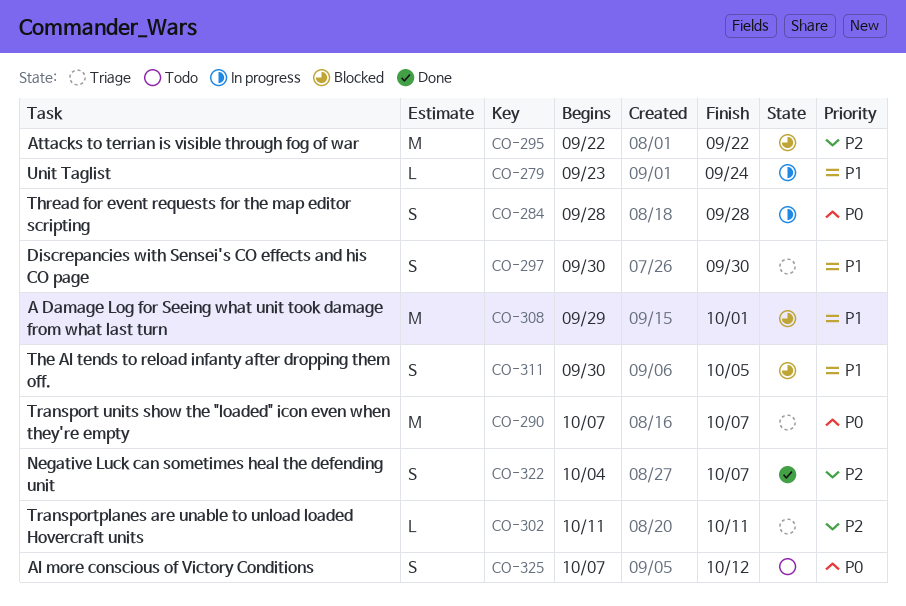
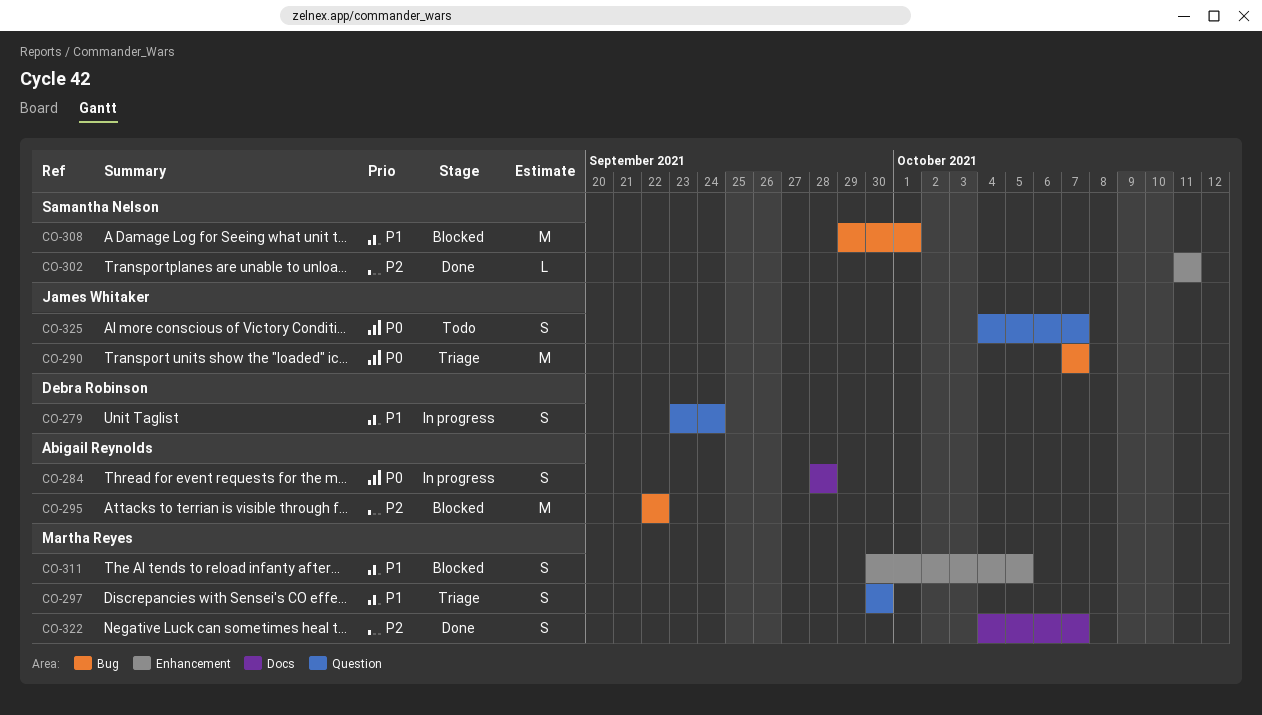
CO-279, estimate: L -> S
CO-302, status: Triage -> Done
CO-325, start: Oct 7 -> Oct 4
CO-325, due: Oct 12 -> Oct 7

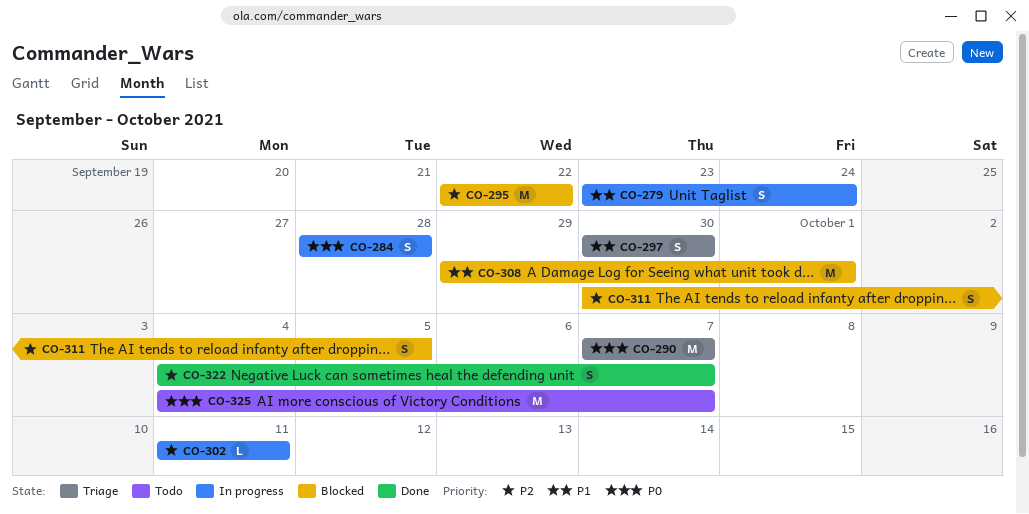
CO-302, status: Done -> In progress
CO-311, priority: P1 -> P2
CO-325, estimate: S -> M

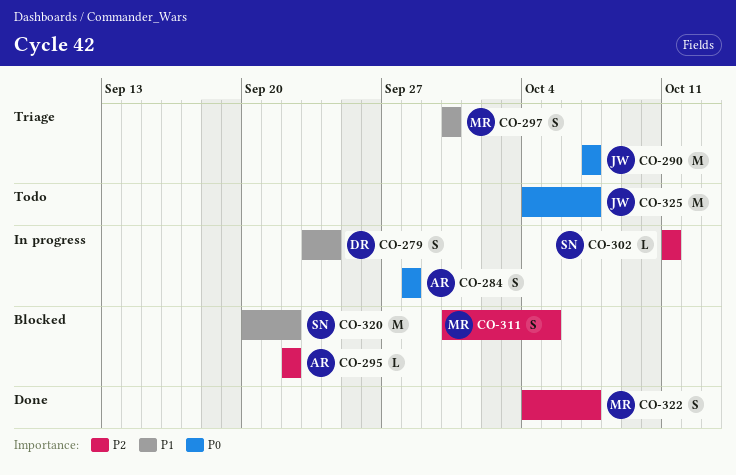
CO-295, estimate: M -> L
CO-308: present -> none
CO-320: none -> present

